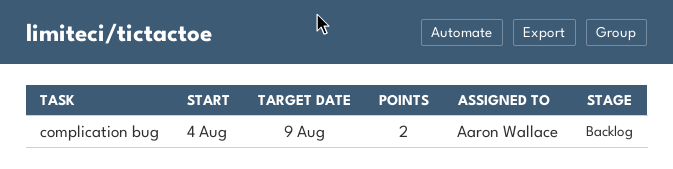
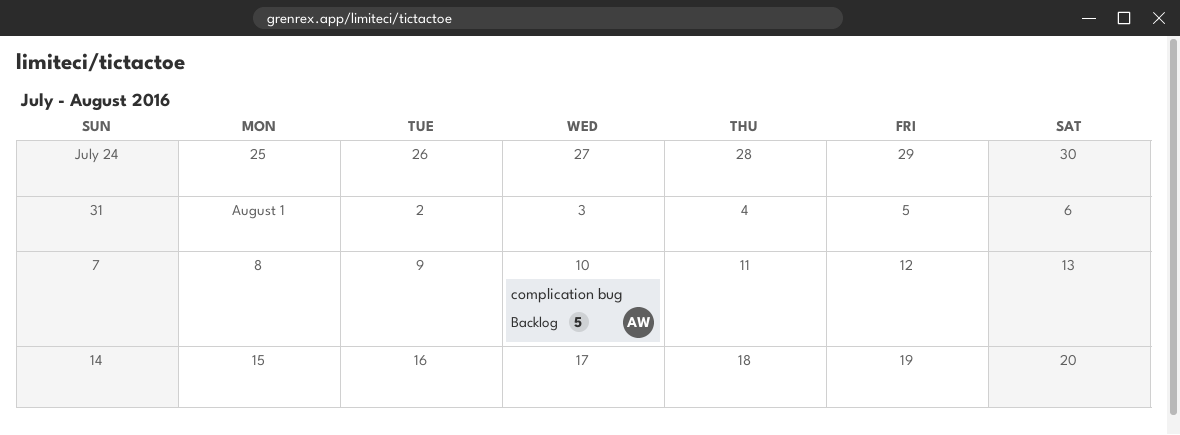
complication bug, estimate: 2 -> 5
complication bug, due: Aug 9 -> Aug 10

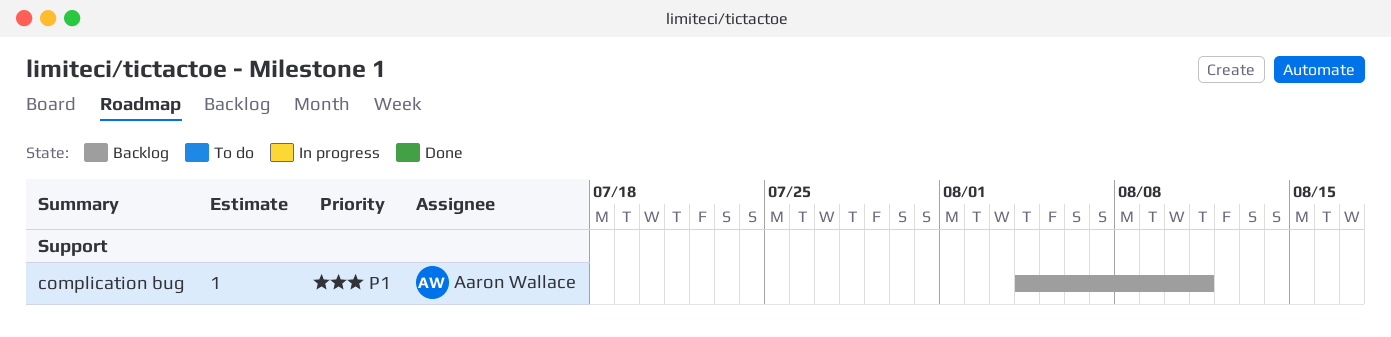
complication bug, estimate: 5 -> 1
complication bug, due: Aug 10 -> Aug 11

